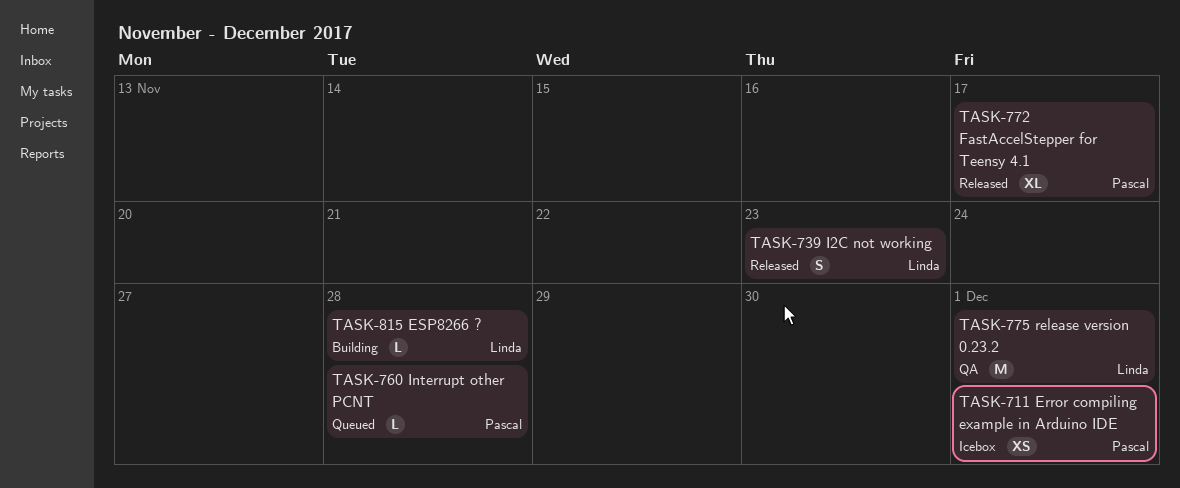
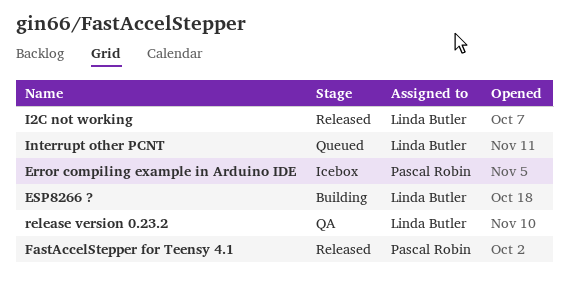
Interrupt other PCNT, owner: Pascal Robin -> Linda Butler

